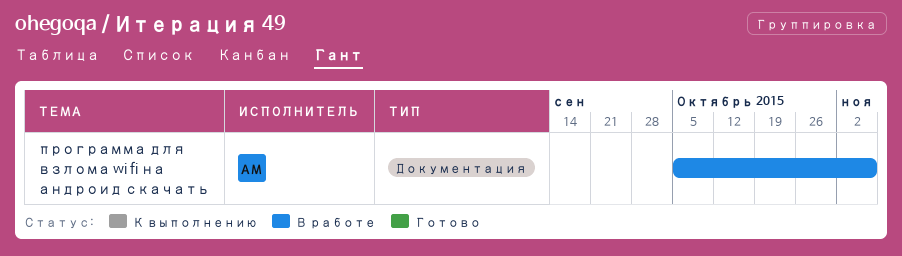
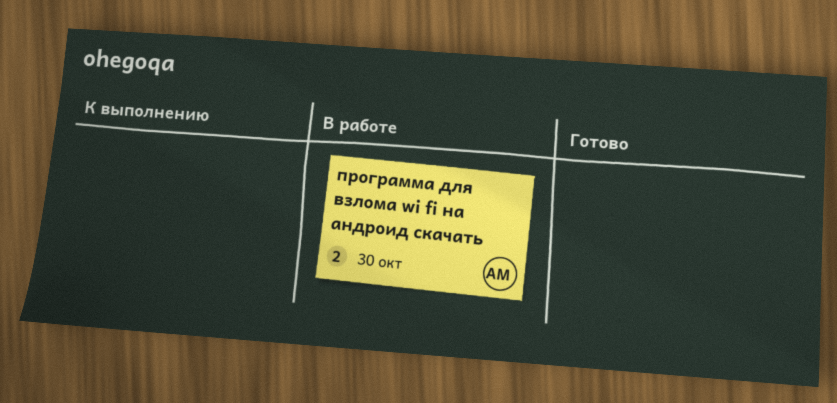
программа для взлома wi fi на андроид скачать, due: Nov 6 -> Oct 30

